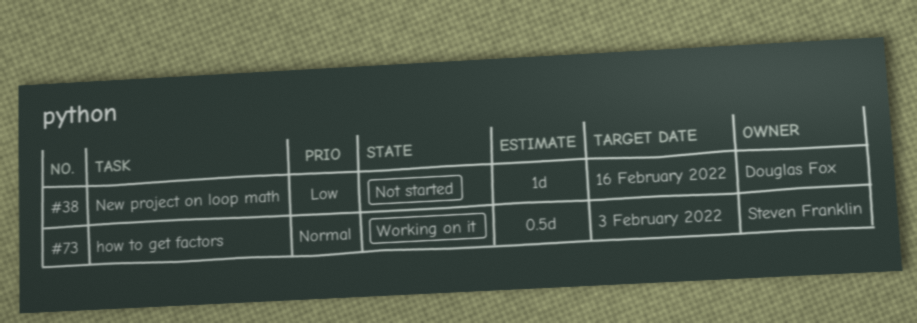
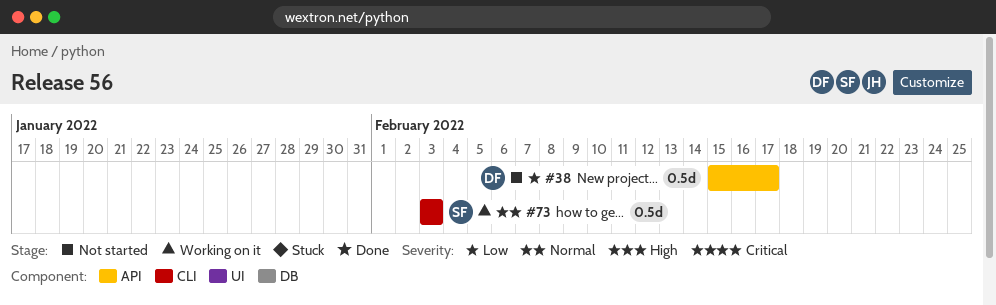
#38, estimate: 1d -> 0.5d
#38, due: Feb 16 -> Feb 17

